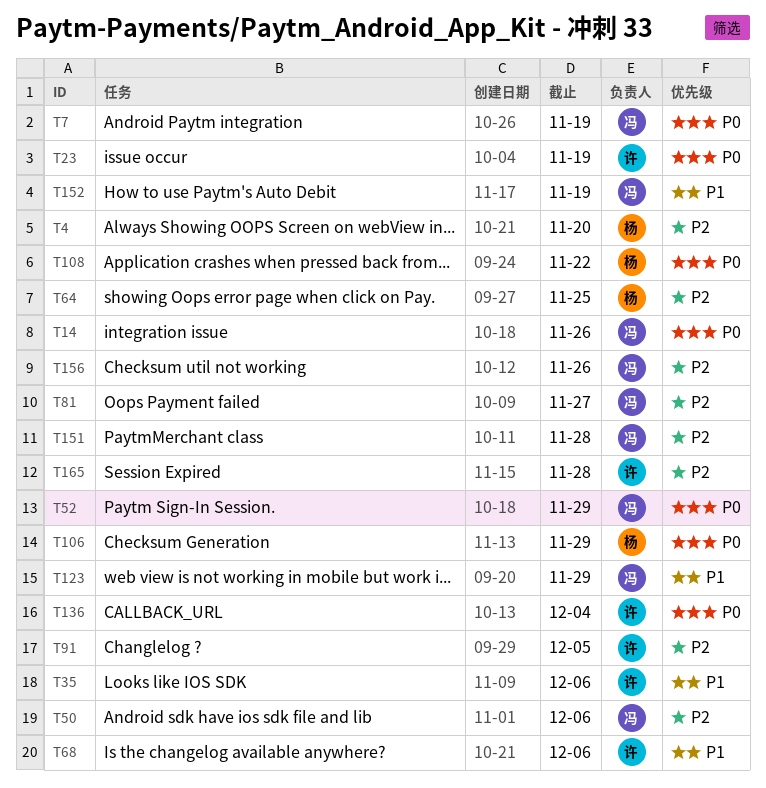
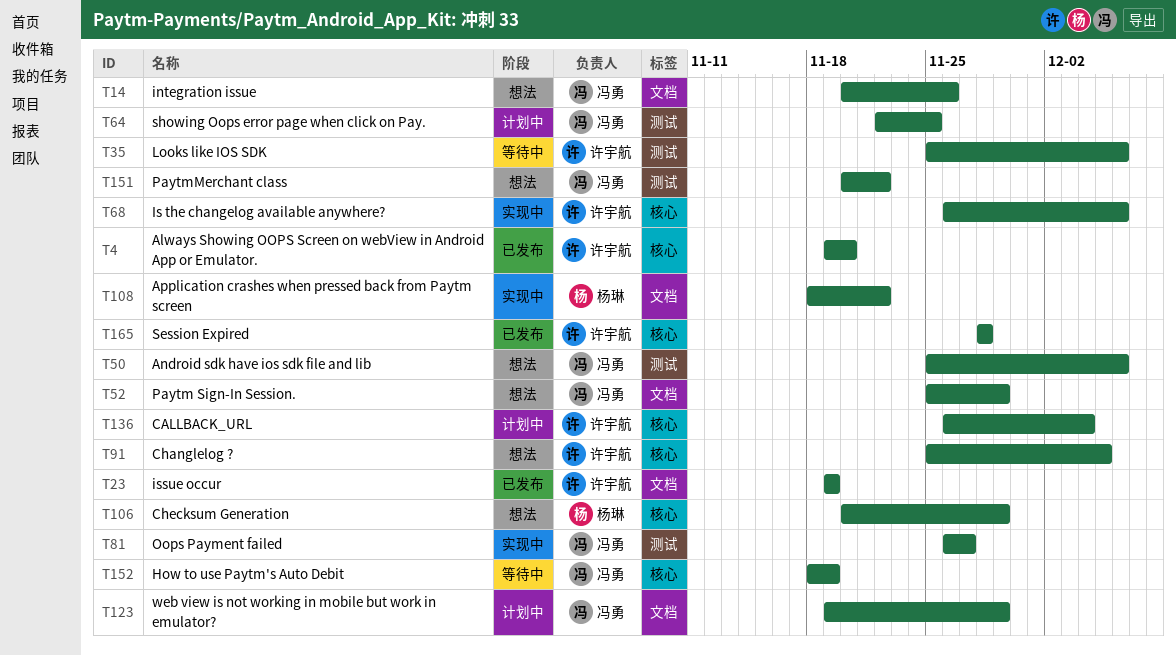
T4, owner: 杨琳 -> 许宇航
T7: present -> none
T64, owner: 杨琳 -> 冯勇
T151, due: Nov 28 -> Nov 22
T156: present -> none

